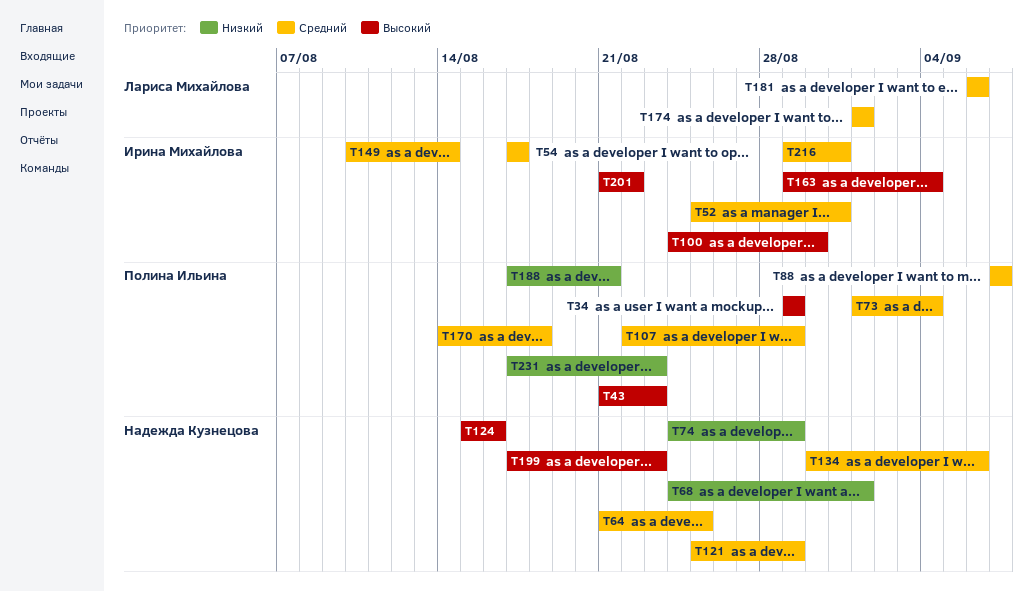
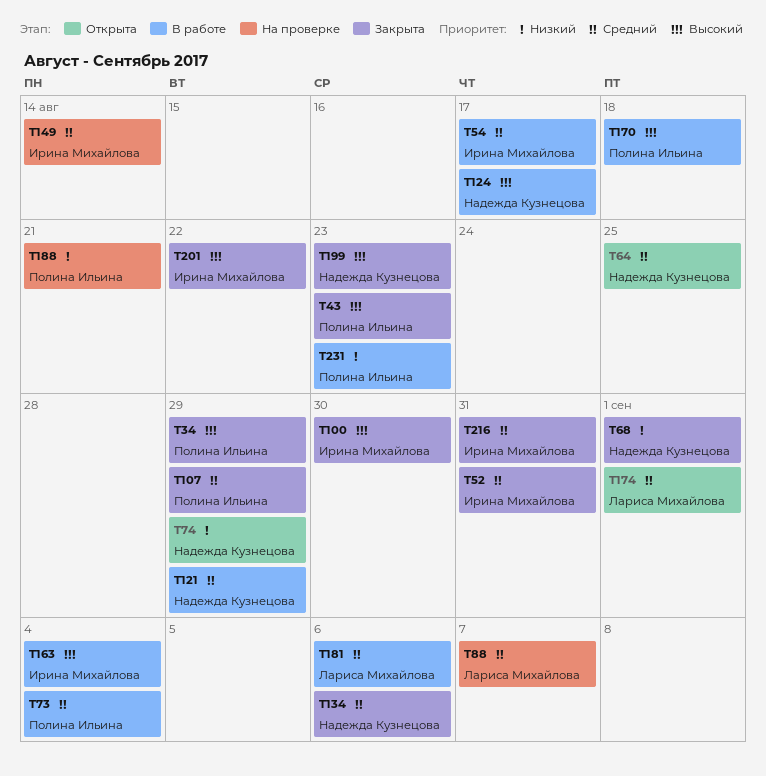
T88, owner: Полина Ильина -> Лариса Михайлова
T124, due: Aug 16 -> Aug 17
T170, priority: Средний -> Высокий

